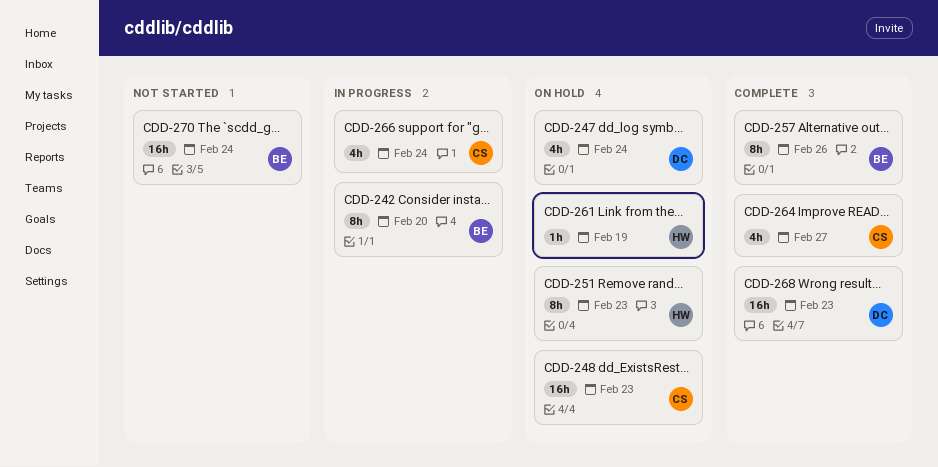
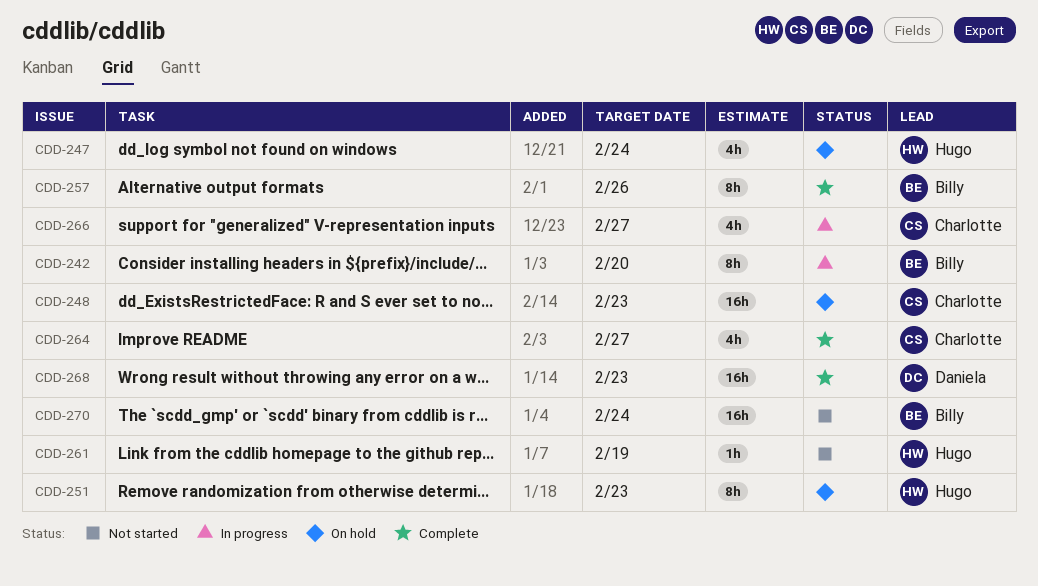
CDD-247, owner: Daniela -> Hugo
CDD-261, status: On hold -> Not started
CDD-266, due: Feb 24 -> Feb 27

